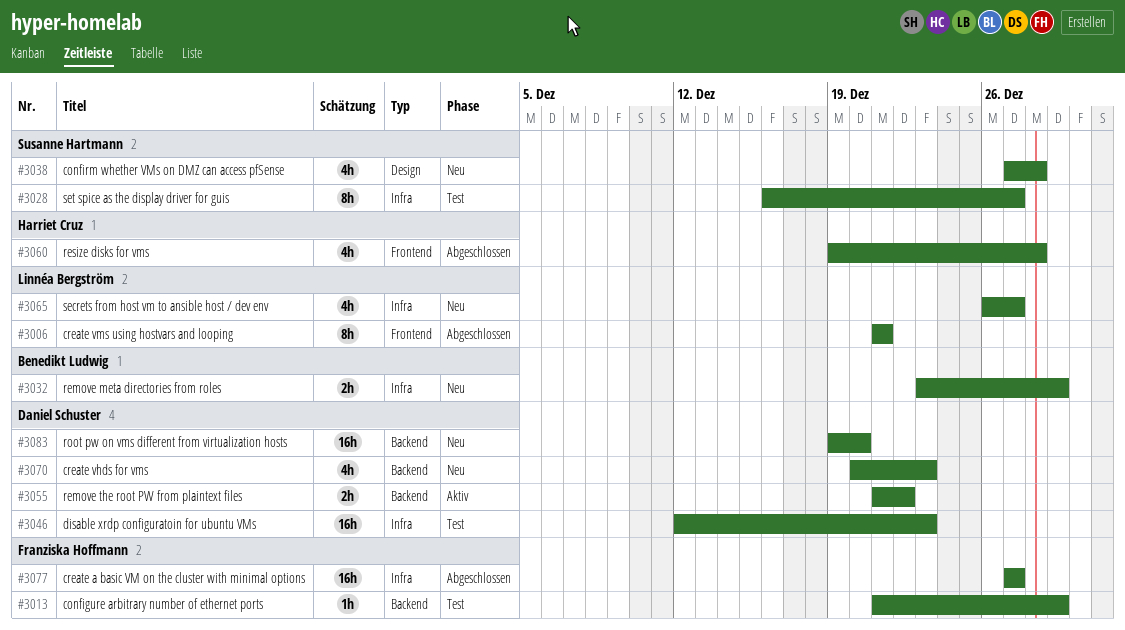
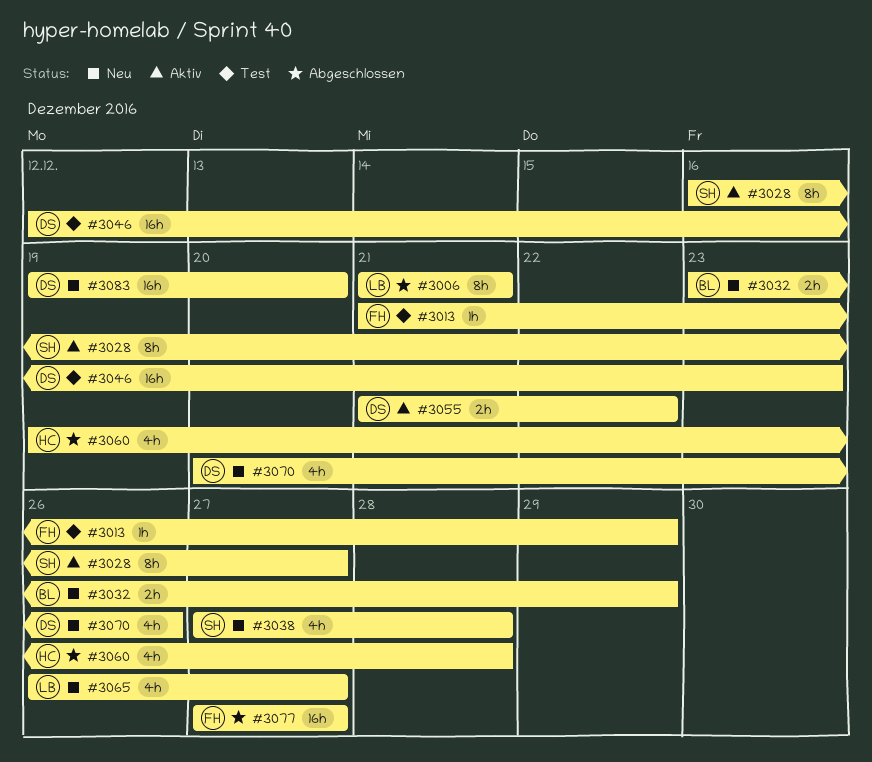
#3028, status: Test -> Aktiv
#3070, due: Dec 23 -> Dec 26

